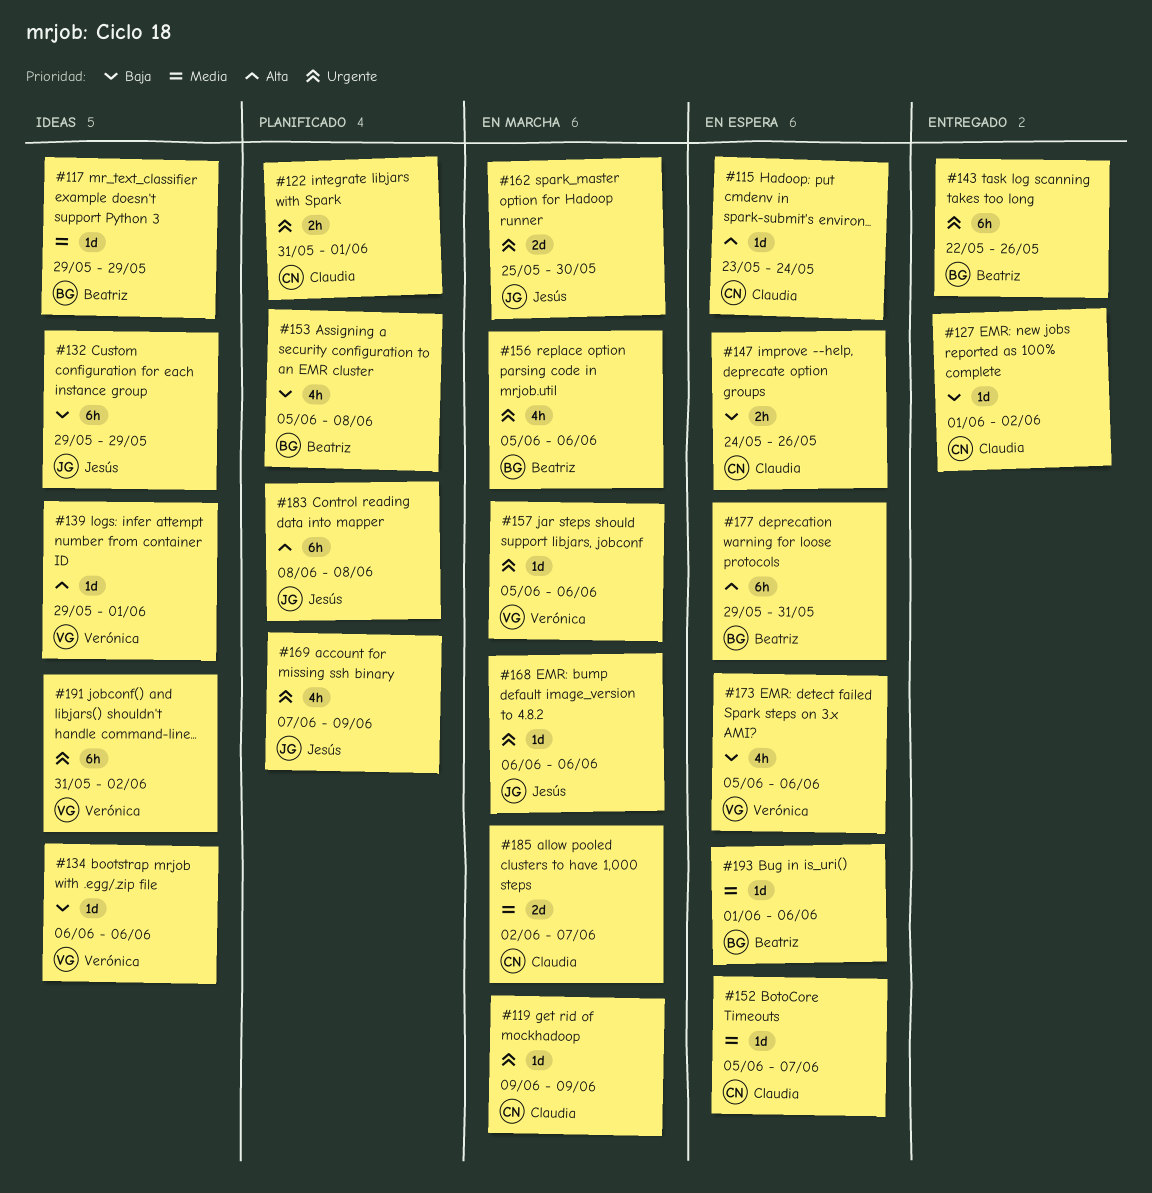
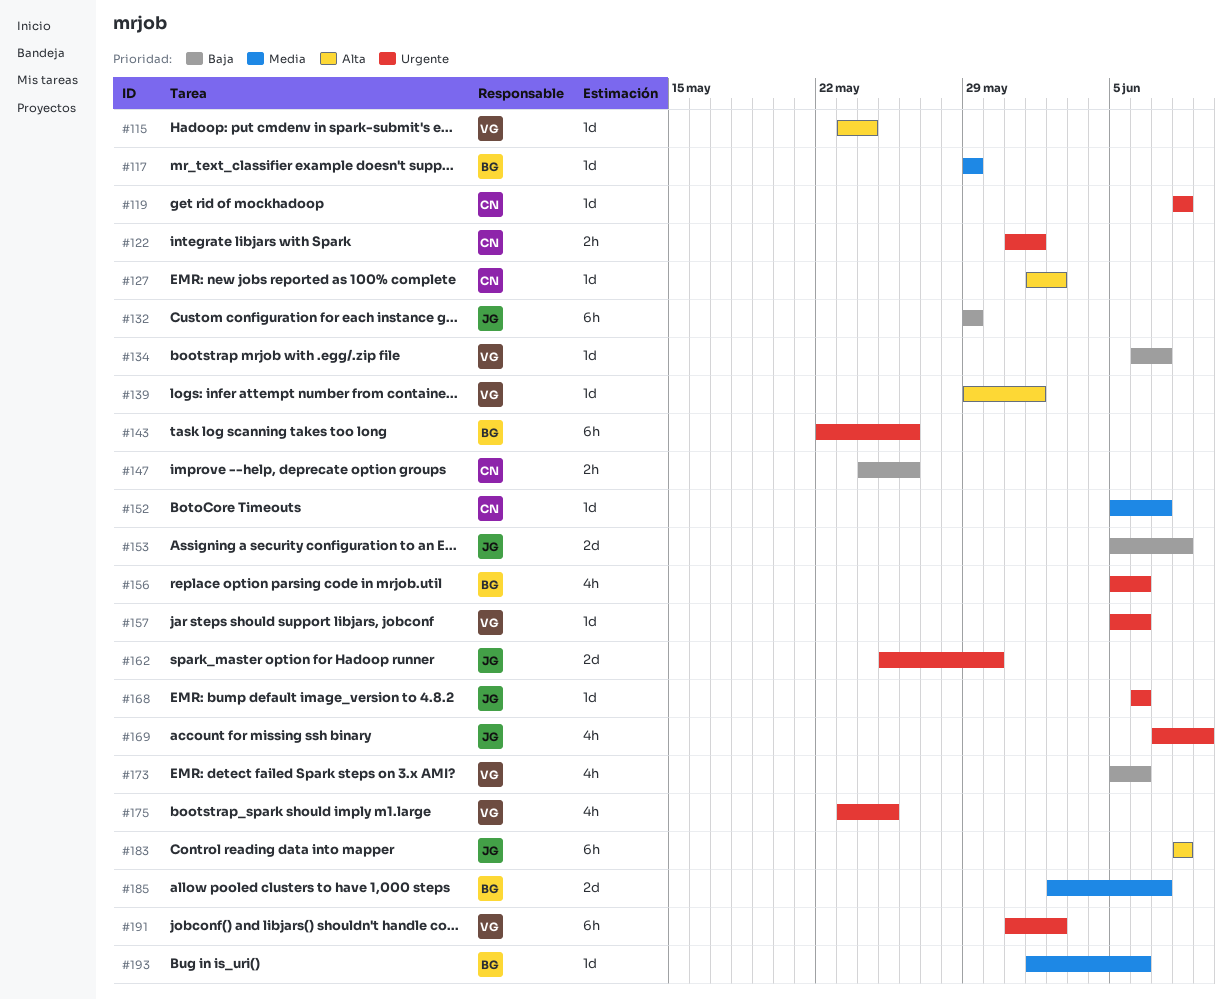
#115, owner: Claudia -> Verónica
#119, start: Jun 9 -> Jun 8
#119, due: Jun 9 -> Jun 8
#127, priority: Baja -> Alta
#134, due: Jun 6 -> Jun 7
#153, owner: Beatriz -> Jesús
#153, estimate: 4h -> 2d
#175: none -> present
#177: present -> none
#185, owner: Claudia -> Beatriz

